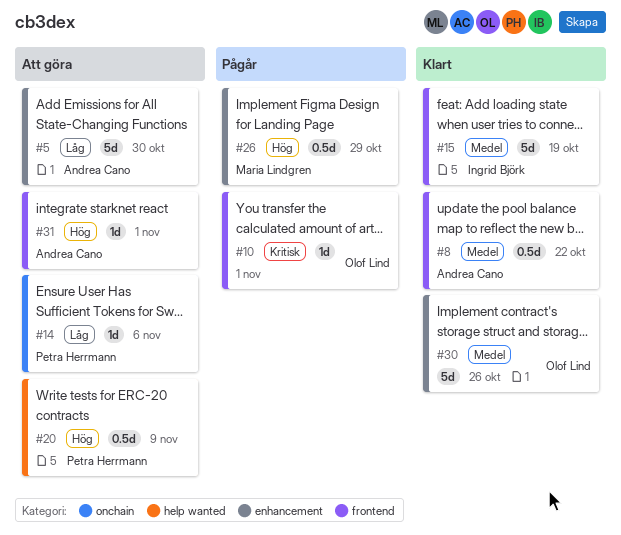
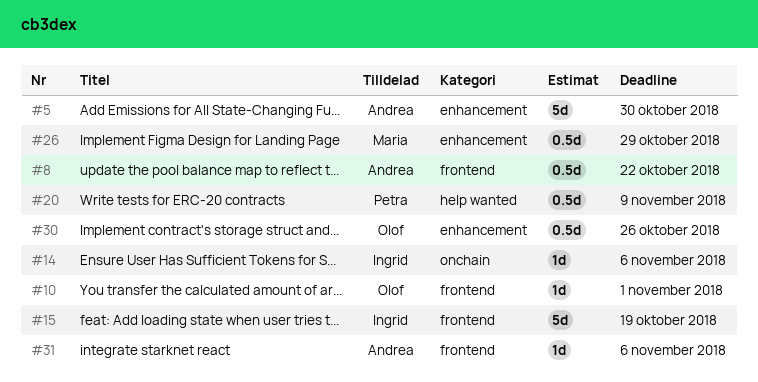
#14, owner: Petra Herrmann -> Ingrid Björk
#30, estimate: 5d -> 0.5d
#31, due: Nov 1 -> Nov 6

